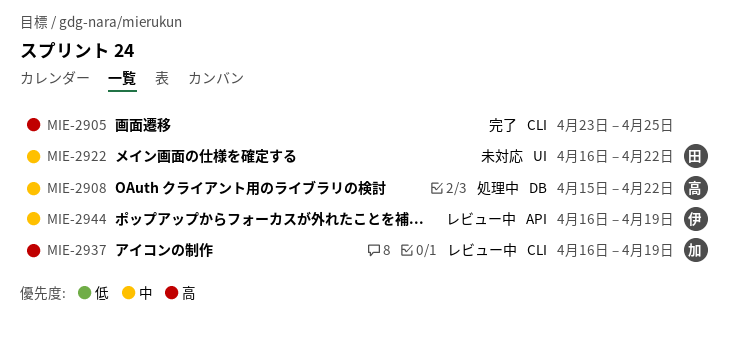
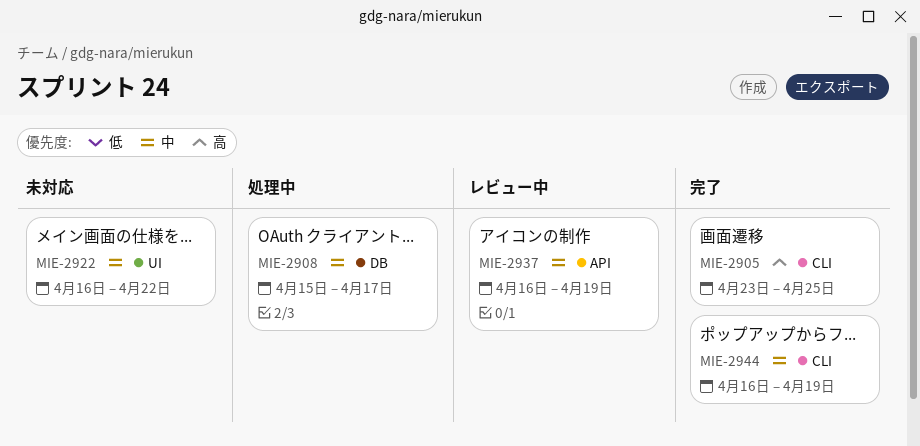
MIE-2908, due: Apr 22 -> Apr 17
MIE-2937, priority: 高 -> 中
MIE-2937, label: CLI -> API
MIE-2944, status: レビュー中 -> 完了
MIE-2944, label: API -> CLI

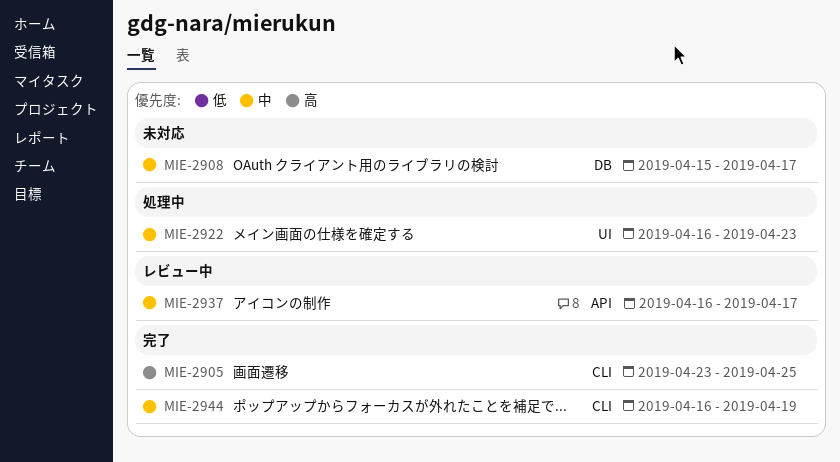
MIE-2908, status: 処理中 -> 未対応
MIE-2922, status: 未対応 -> 処理中
MIE-2922, due: Apr 22 -> Apr 23
MIE-2937, due: Apr 19 -> Apr 17

